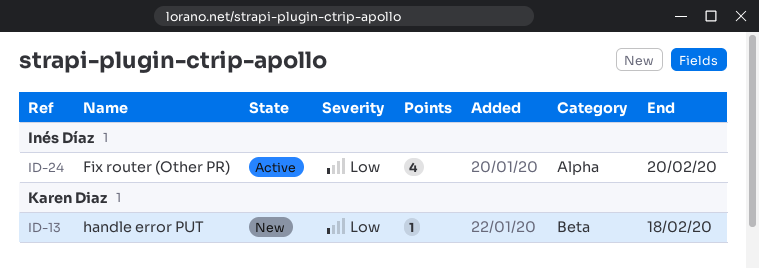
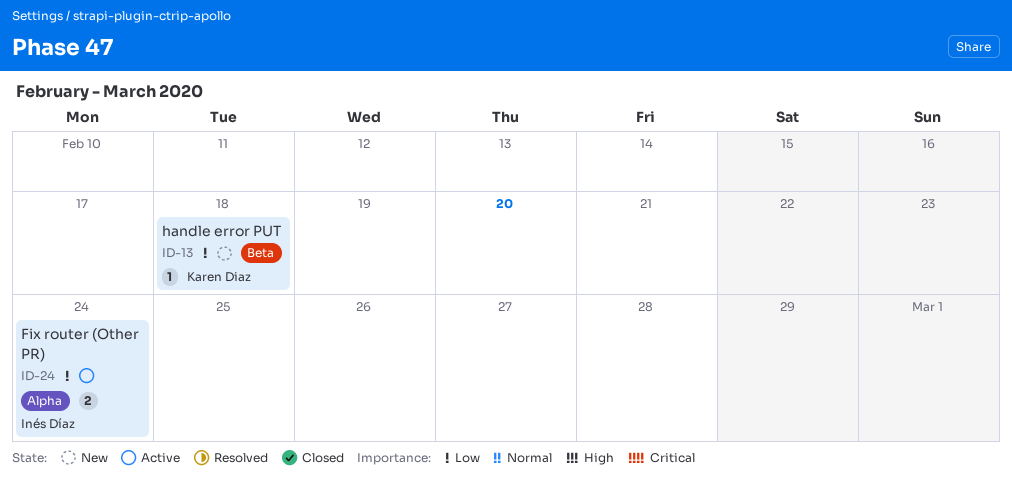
ID-24, estimate: 4 -> 2
ID-24, due: Feb 20 -> Feb 24

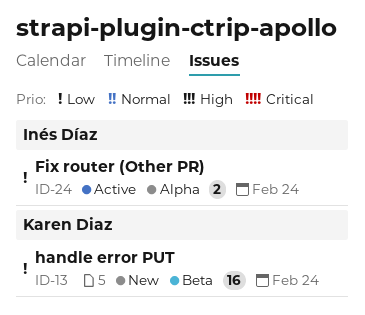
ID-13, estimate: 1 -> 16
ID-13, due: Feb 18 -> Feb 24

